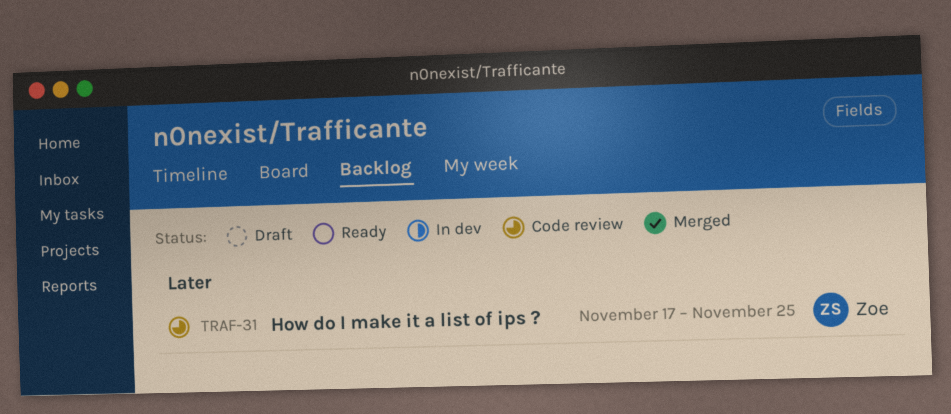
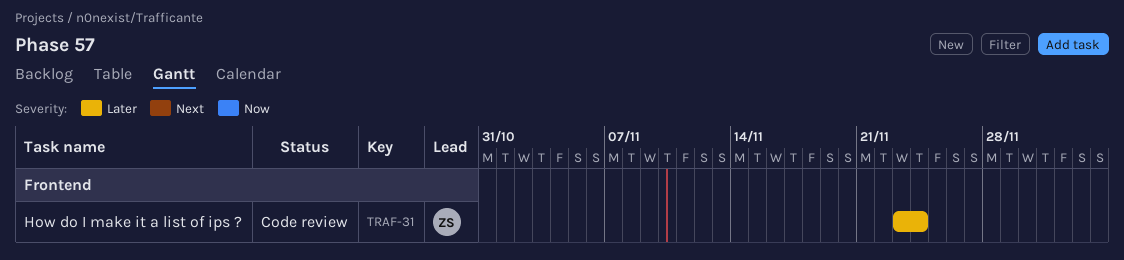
TRAF-31, start: Nov 17 -> Nov 23
TRAF-31, due: Nov 25 -> Nov 24

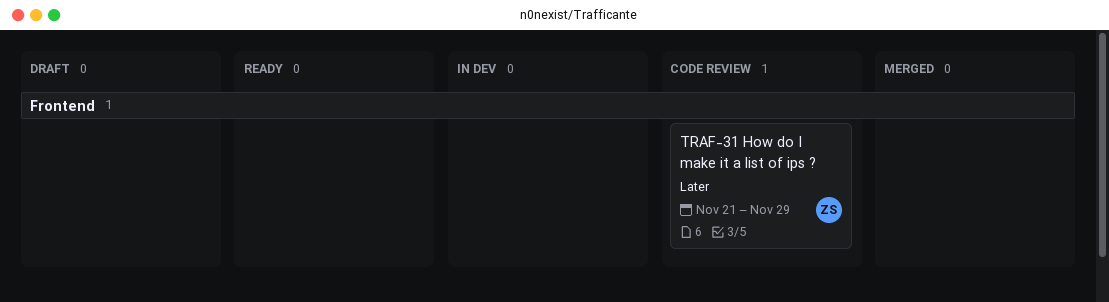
TRAF-31, start: Nov 23 -> Nov 21
TRAF-31, due: Nov 24 -> Nov 29

